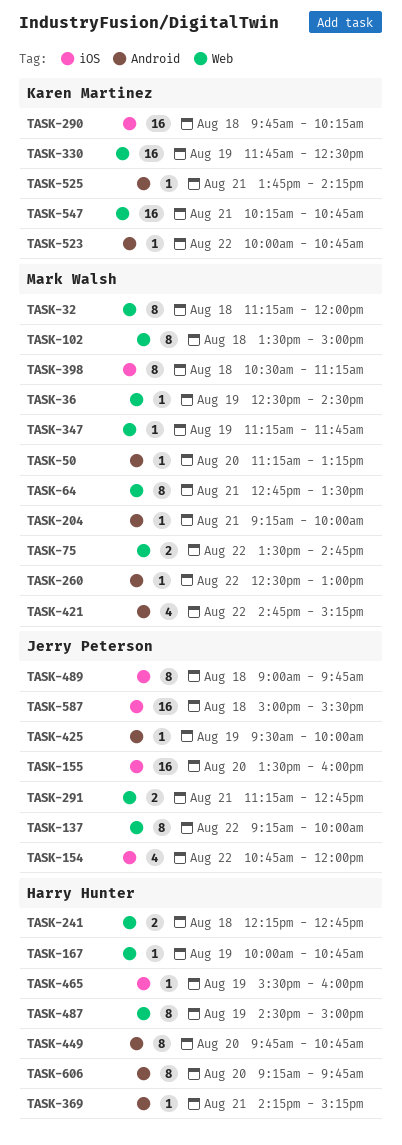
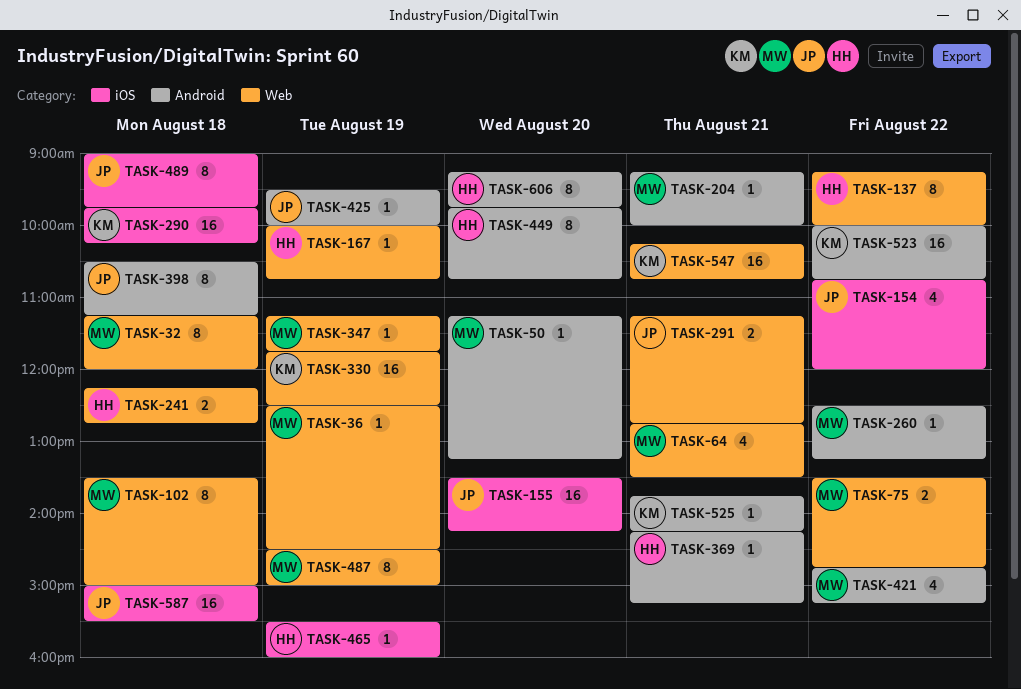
TASK-64, estimate: 8 -> 4
TASK-137, owner: Jerry Peterson -> Harry Hunter
TASK-155, ends: 16:00 -> 14:15
TASK-260, ends: 13:00 -> 13:15
TASK-398, owner: Mark Walsh -> Jerry Peterson
TASK-398, label: iOS -> Android
TASK-487, owner: Harry Hunter -> Mark Walsh
TASK-523, estimate: 1 -> 16

